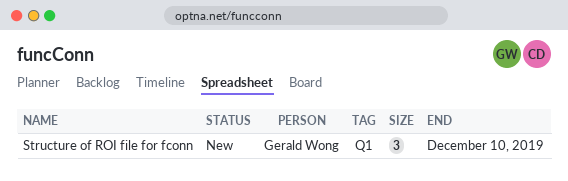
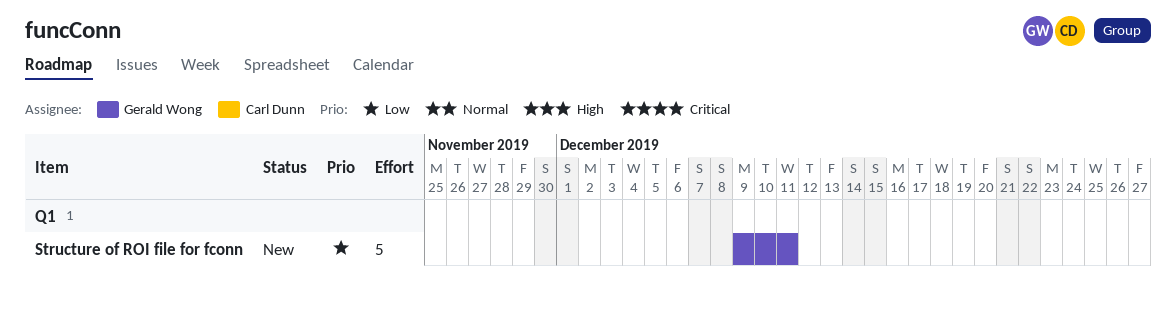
Structure of ROI file for fconn, estimate: 3 -> 5
Structure of ROI file for fconn, due: Dec 10 -> Dec 11

